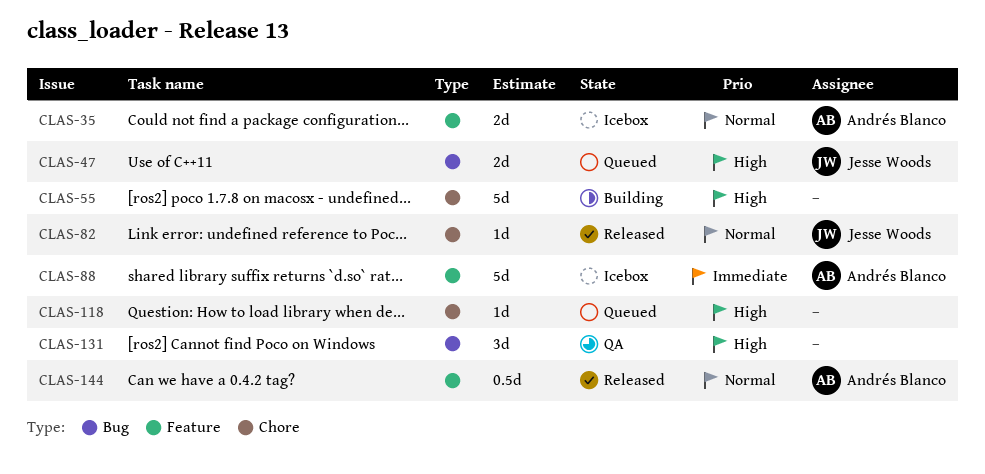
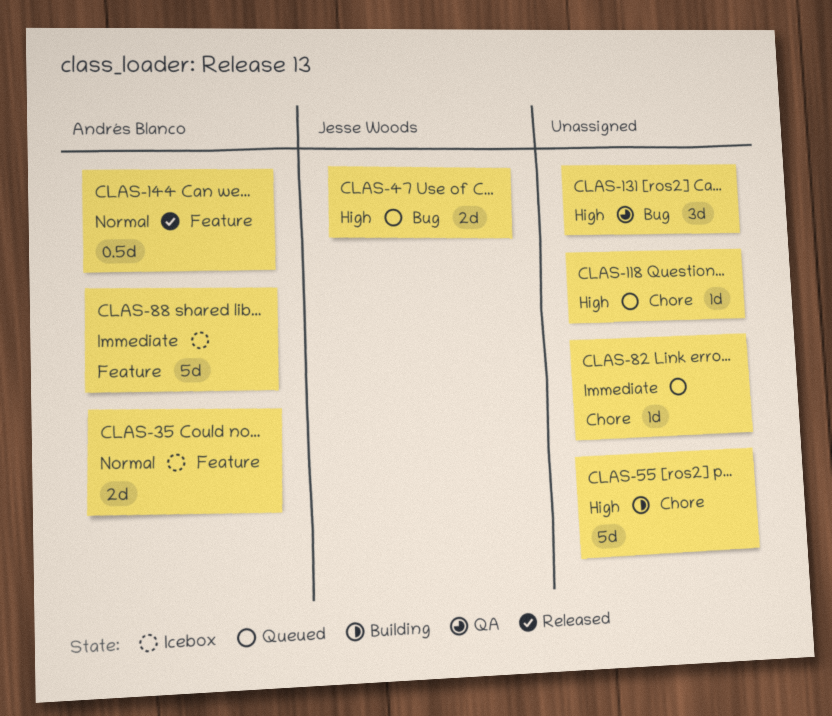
CLAS-82, status: Released -> Queued
CLAS-82, owner: Jesse Woods -> none
CLAS-82, priority: Normal -> Immediate

